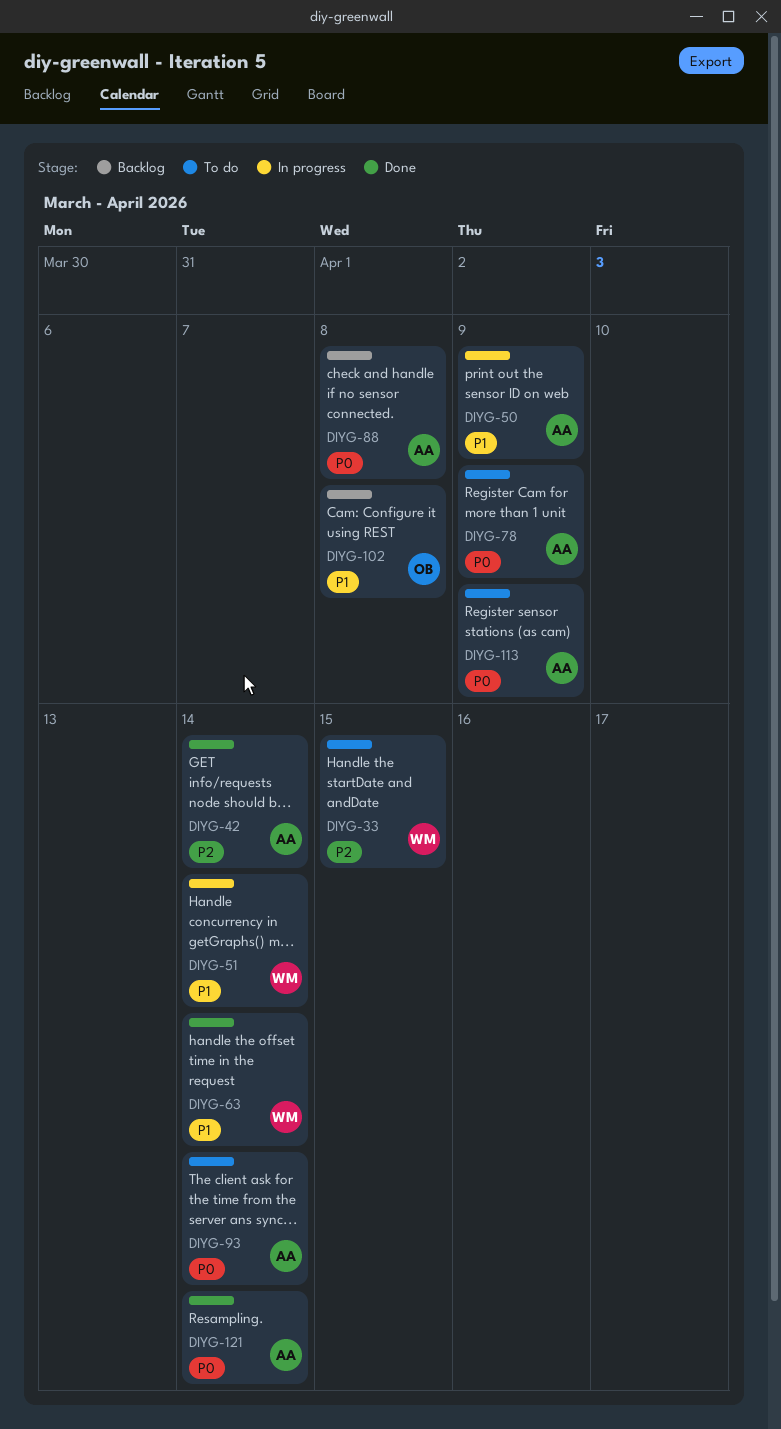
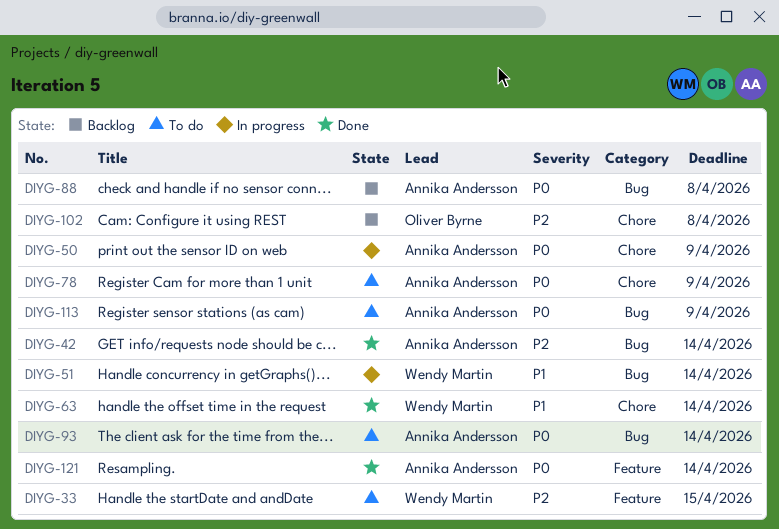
DIYG-50, priority: P1 -> P0
DIYG-102, priority: P1 -> P2

